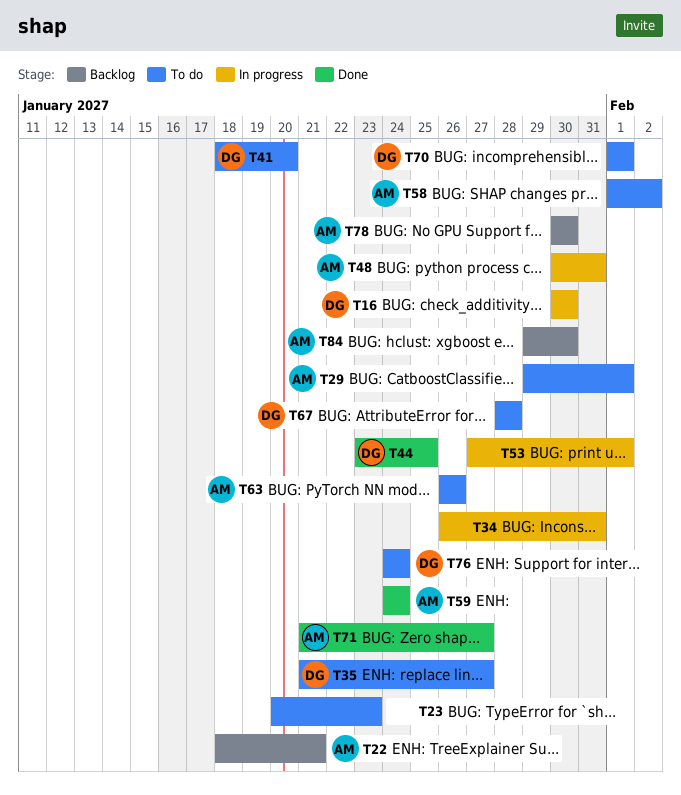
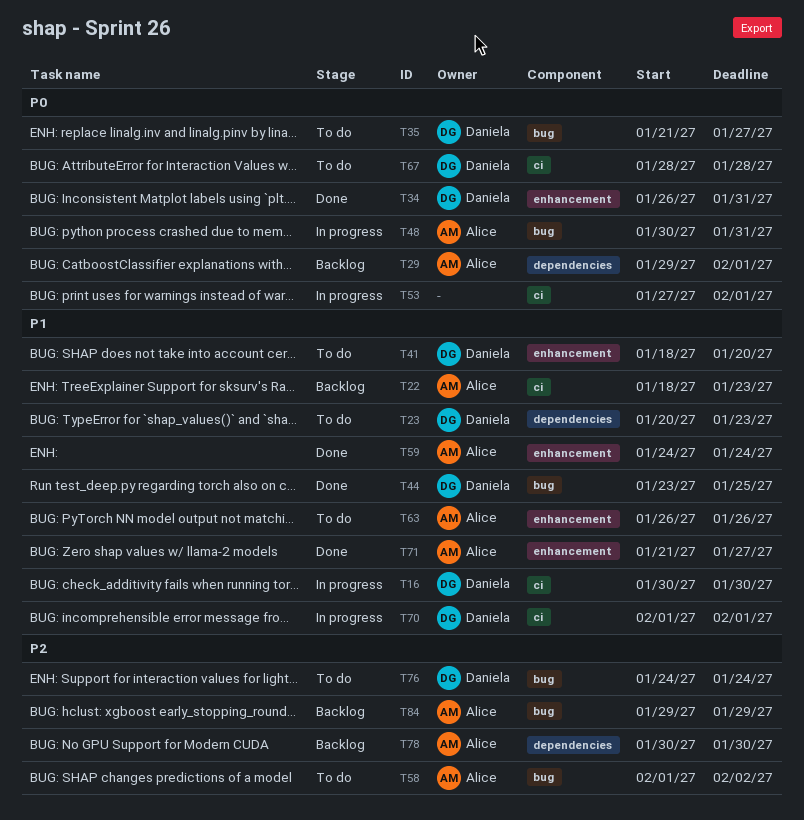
T22, due: Jan 21 -> Jan 23
T23, owner: none -> Daniela
T29, status: To do -> Backlog
T34, status: In progress -> Done
T34, owner: none -> Daniela
T70, status: To do -> In progress
T84, due: Jan 30 -> Jan 29

